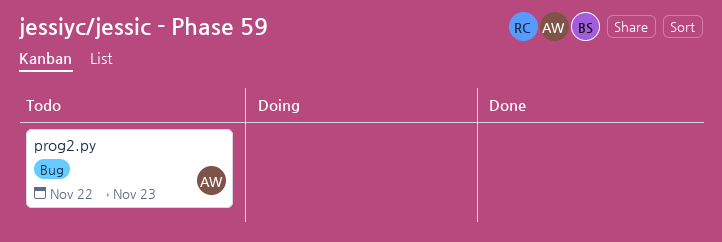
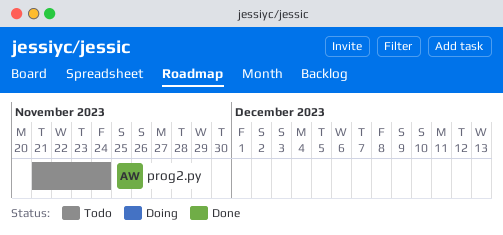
prog2.py, start: Nov 22 -> Nov 21
prog2.py, due: Nov 23 -> Nov 24

